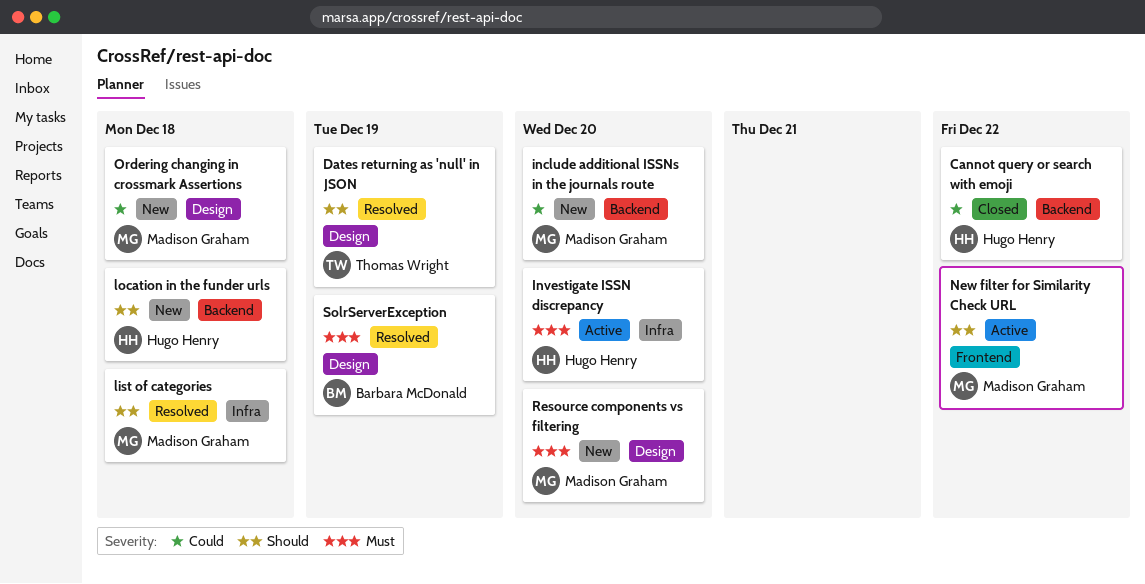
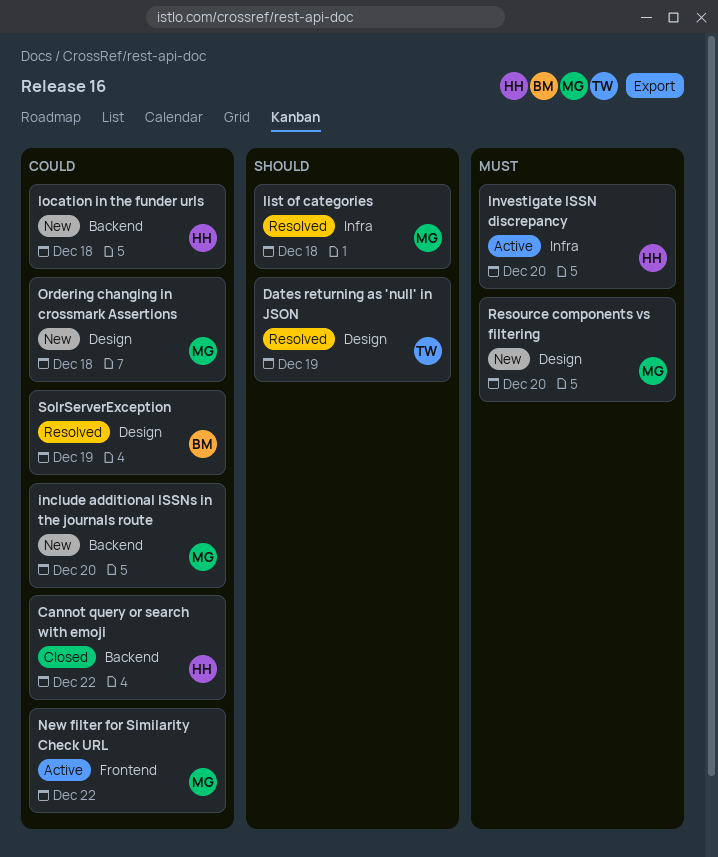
location in the funder urls, priority: Should -> Could
New filter for Similarity Check URL, priority: Should -> Could
SolrServerException, priority: Must -> Could

